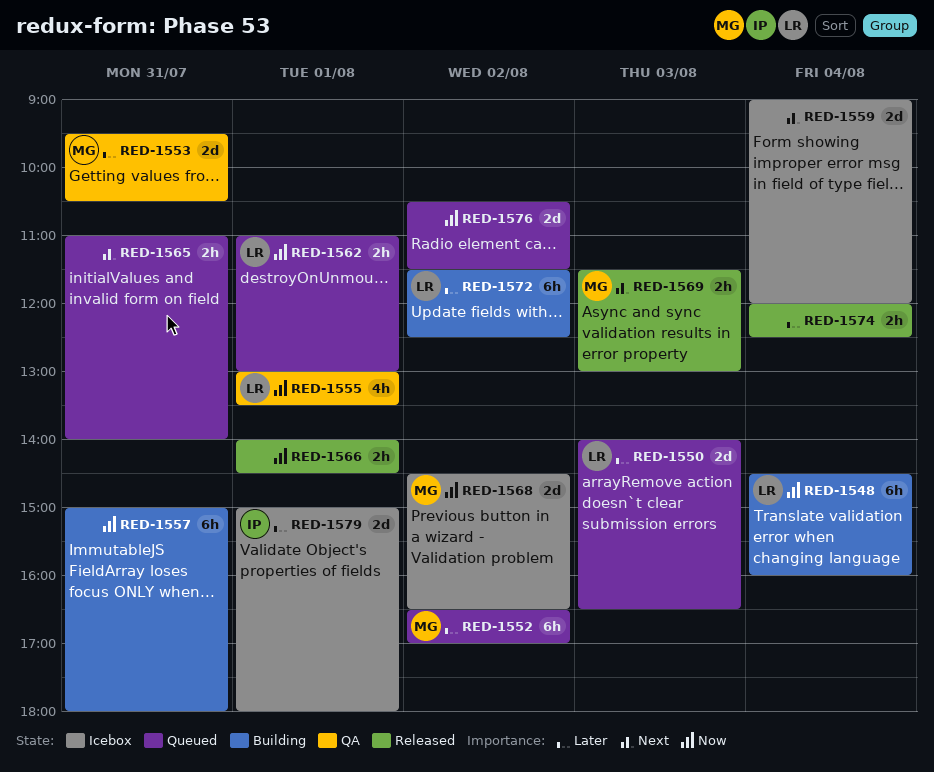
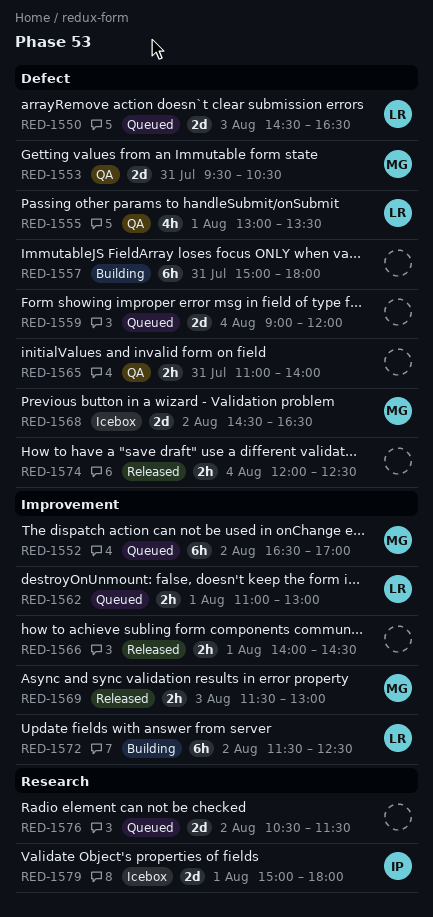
RED-1548: present -> none
RED-1550, begins: 14:00 -> 14:30
RED-1559, status: Icebox -> Queued
RED-1565, status: Queued -> QA

